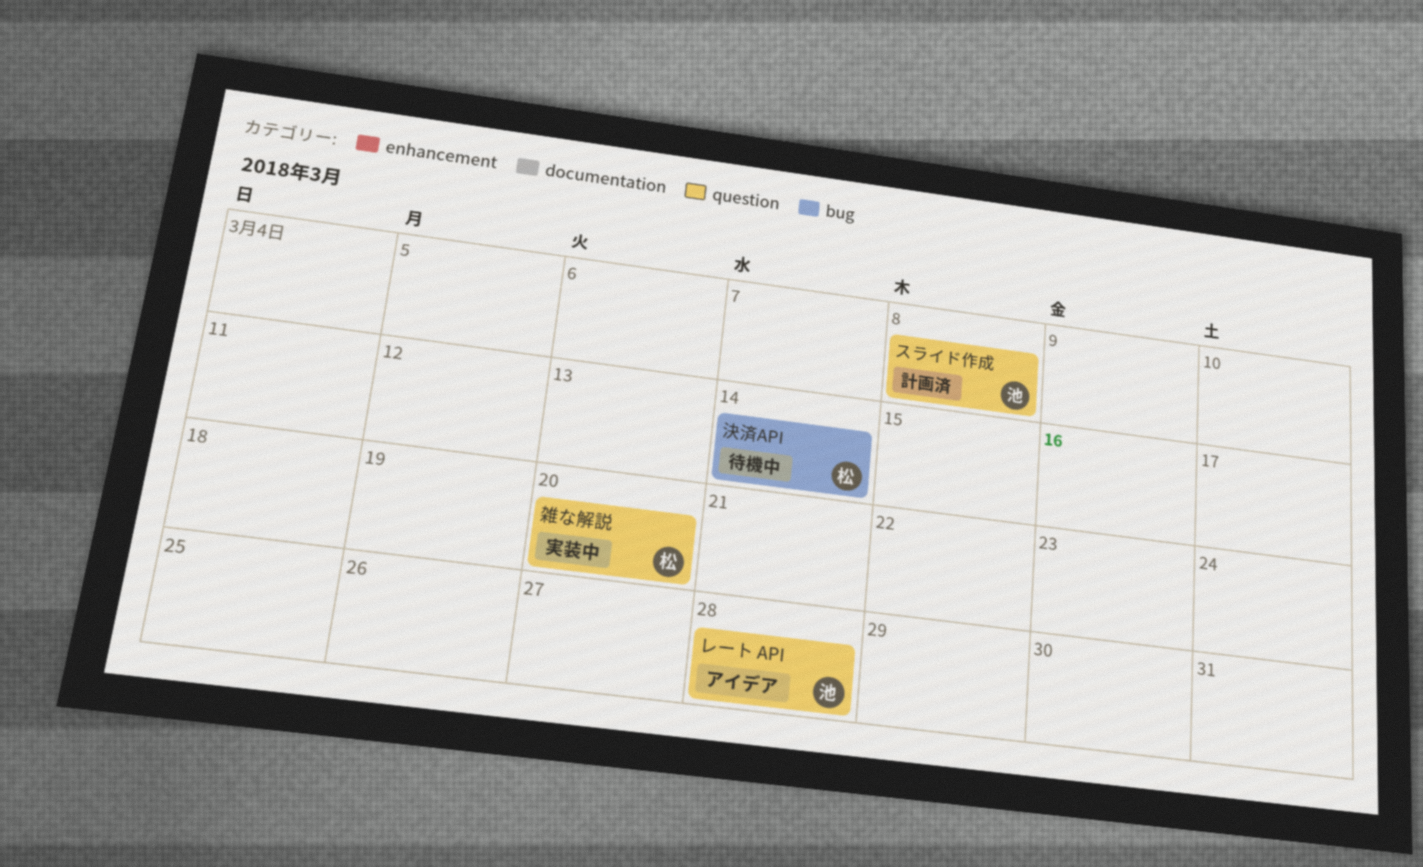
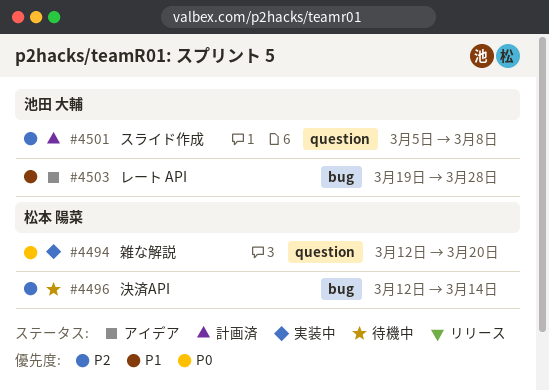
レート API, label: question -> bug

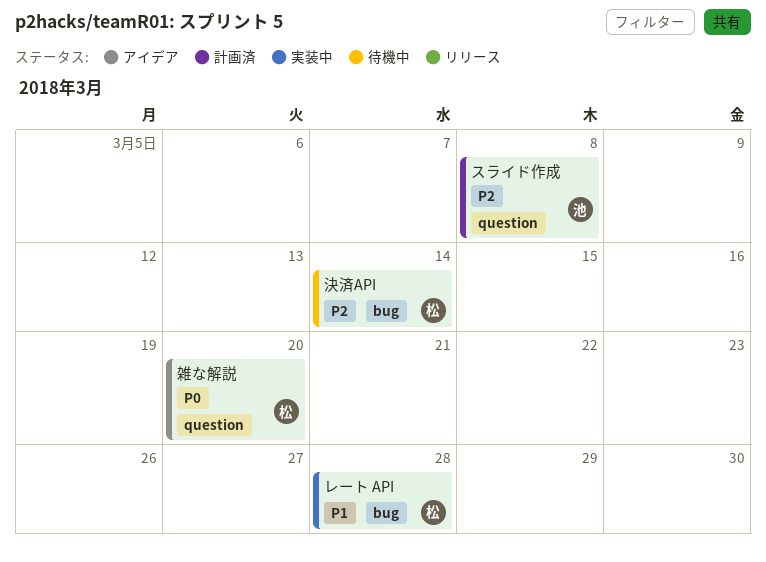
レート API, status: アイデア -> 実装中
レート API, owner: 池田 大輔 -> 松本 陽菜
雑な解説, status: 実装中 -> アイデア

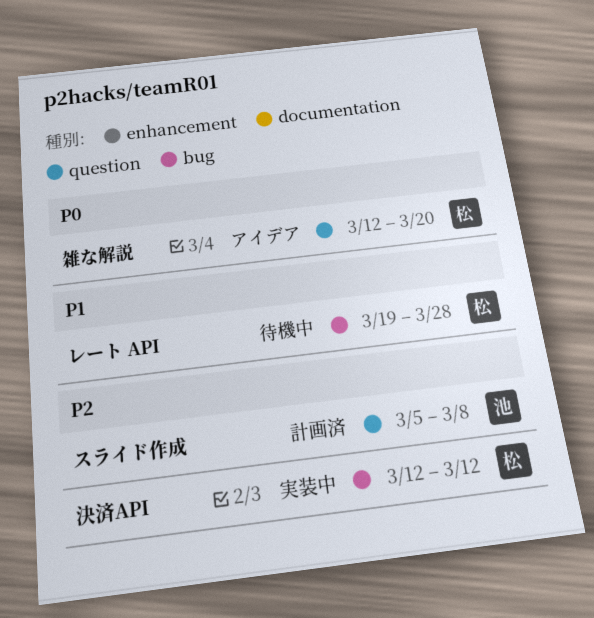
レート API, status: 実装中 -> 待機中
決済API, status: 待機中 -> 実装中
決済API, due: Mar 14 -> Mar 12

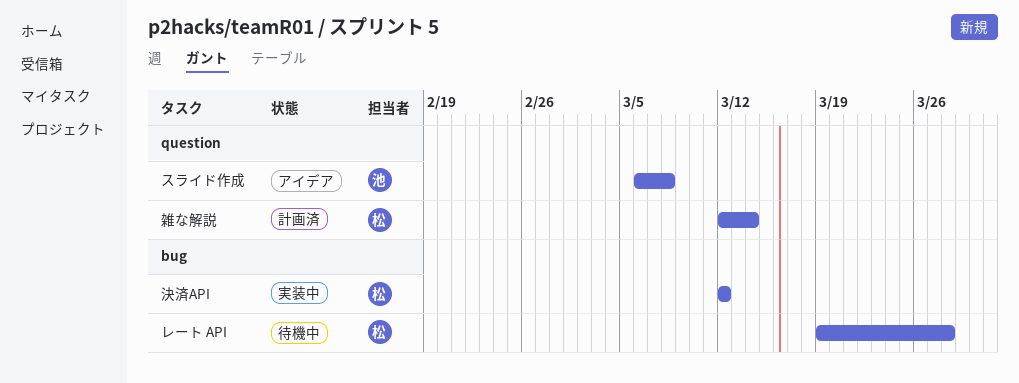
スライド作成, status: 計画済 -> アイデア
スライド作成, start: Mar 5 -> Mar 6
雑な解説, status: アイデア -> 計画済
雑な解説, due: Mar 20 -> Mar 14

